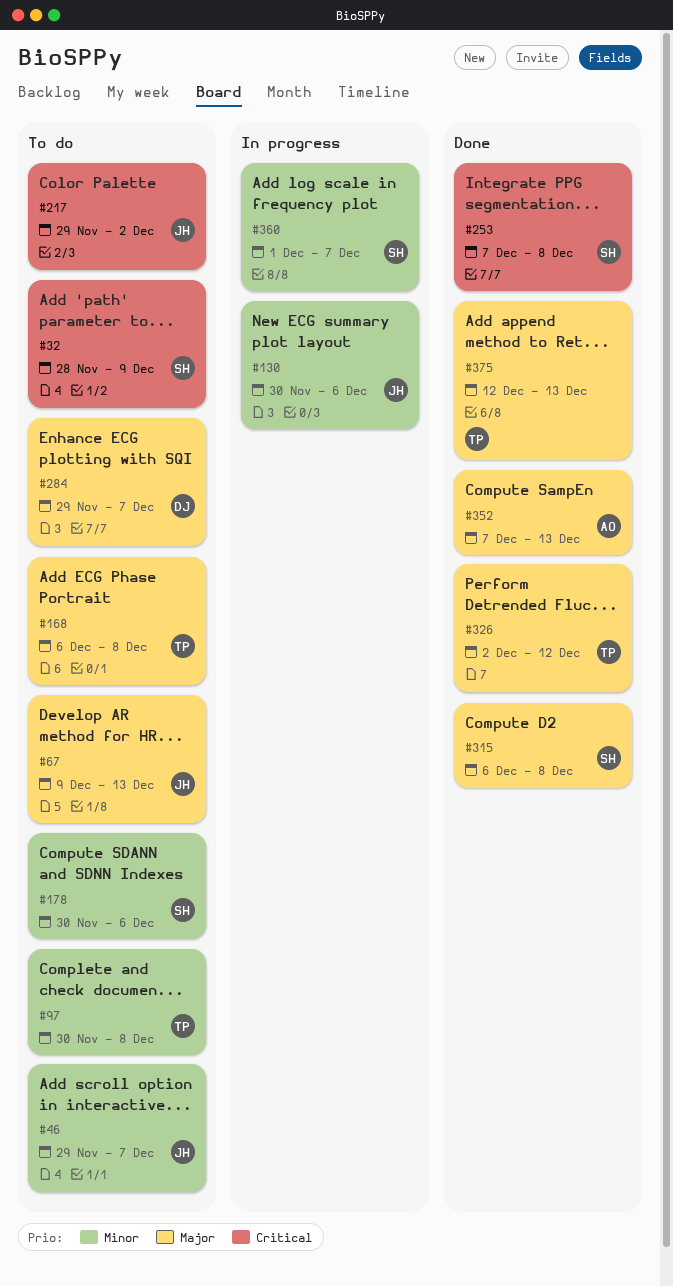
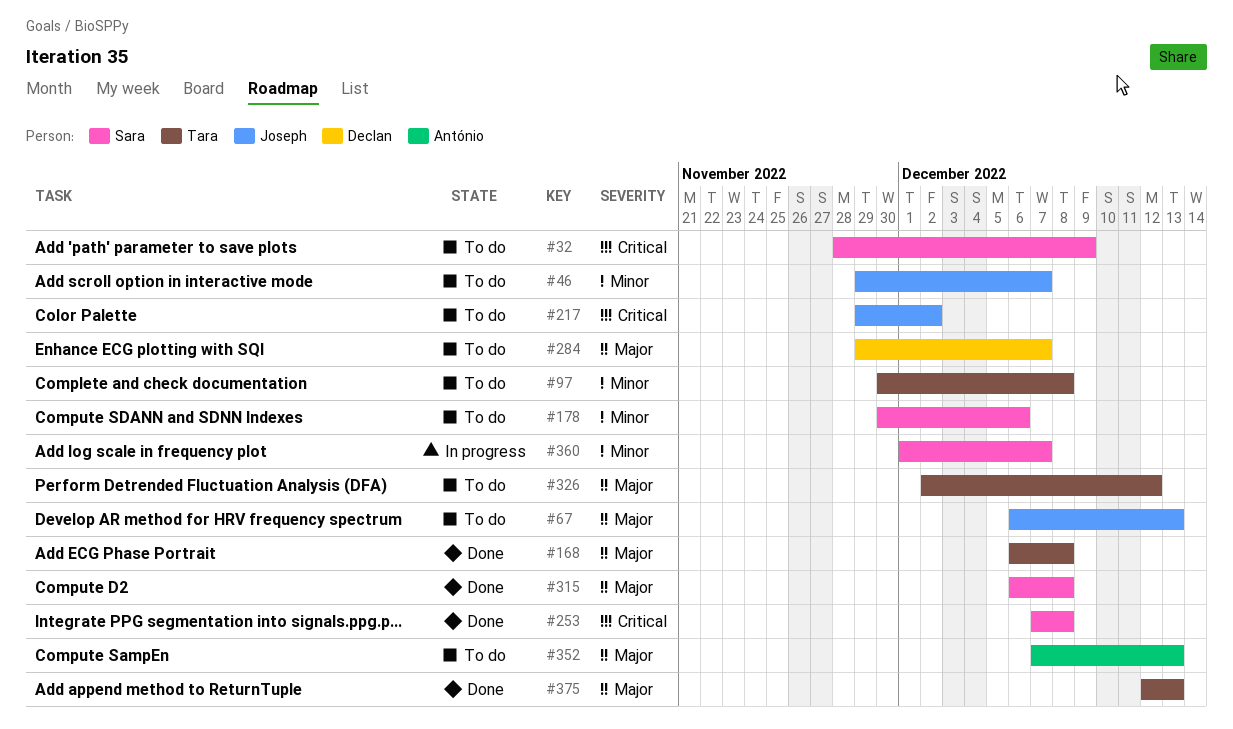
#67, start: Dec 9 -> Dec 6
#130: present -> none
#168, status: To do -> Done
#326, status: Done -> To do
#352, status: Done -> To do

